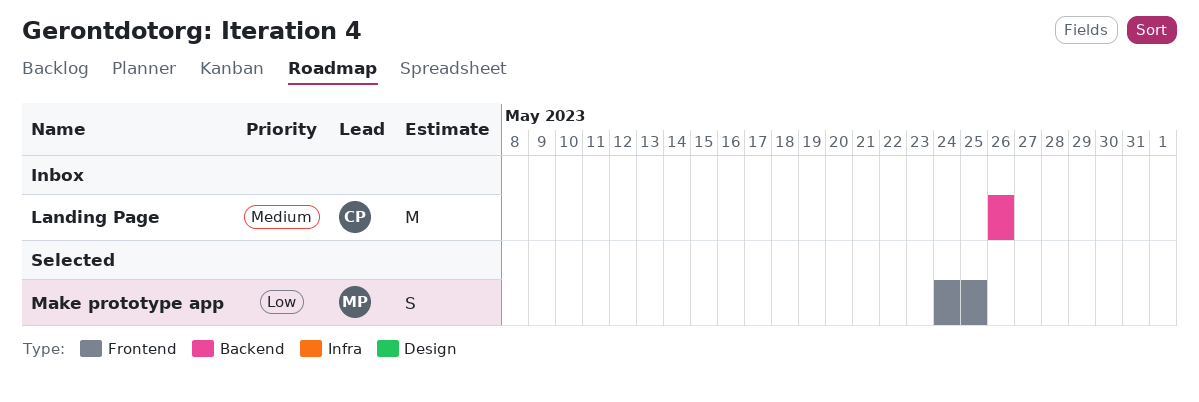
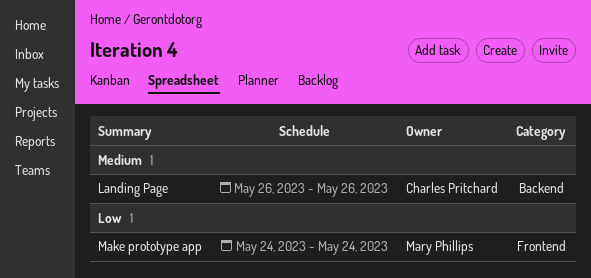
Make prototype app, due: May 25 -> May 24

